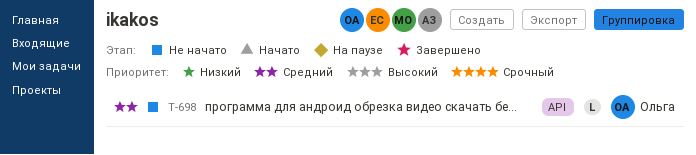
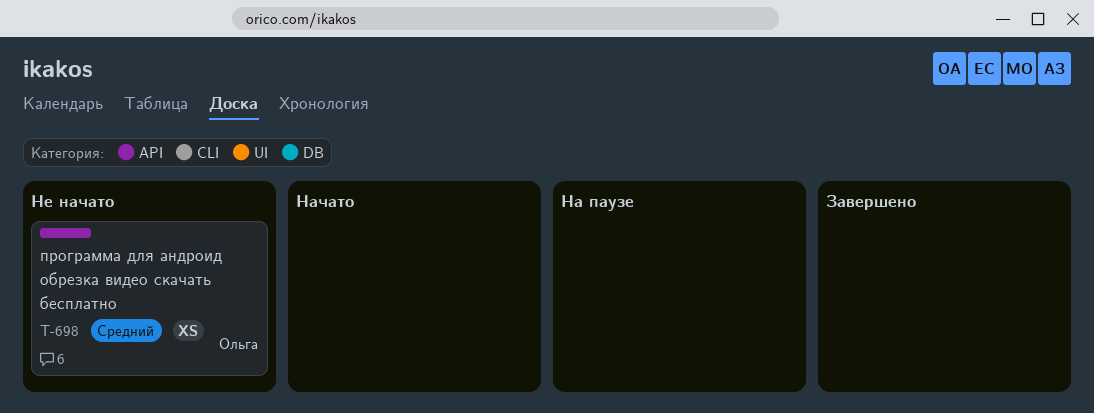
T-698, estimate: L -> XS

